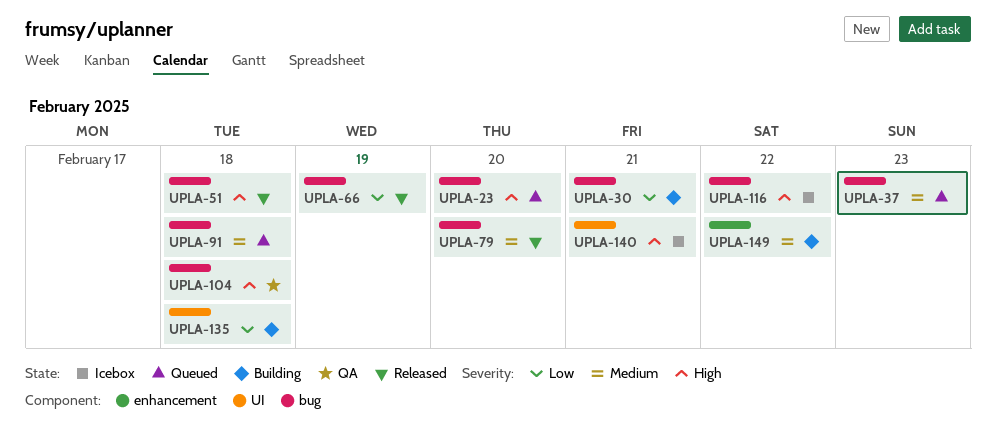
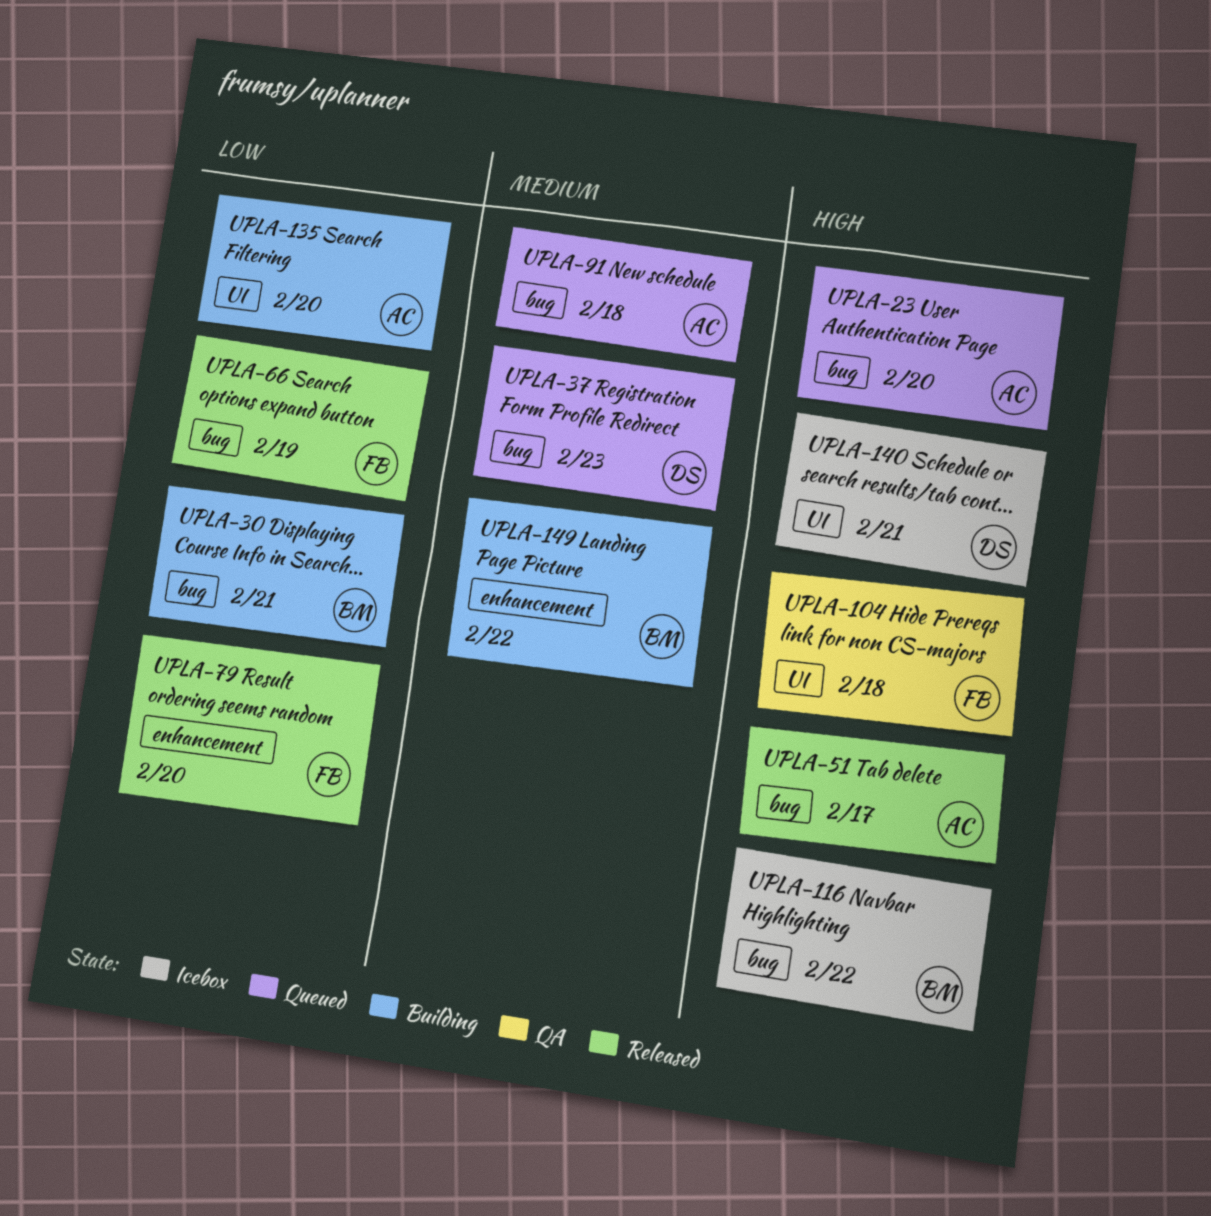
UPLA-51, due: Feb 18 -> Feb 17
UPLA-79, priority: Medium -> Low
UPLA-79, label: bug -> enhancement
UPLA-104, label: bug -> UI
UPLA-135, due: Feb 18 -> Feb 20

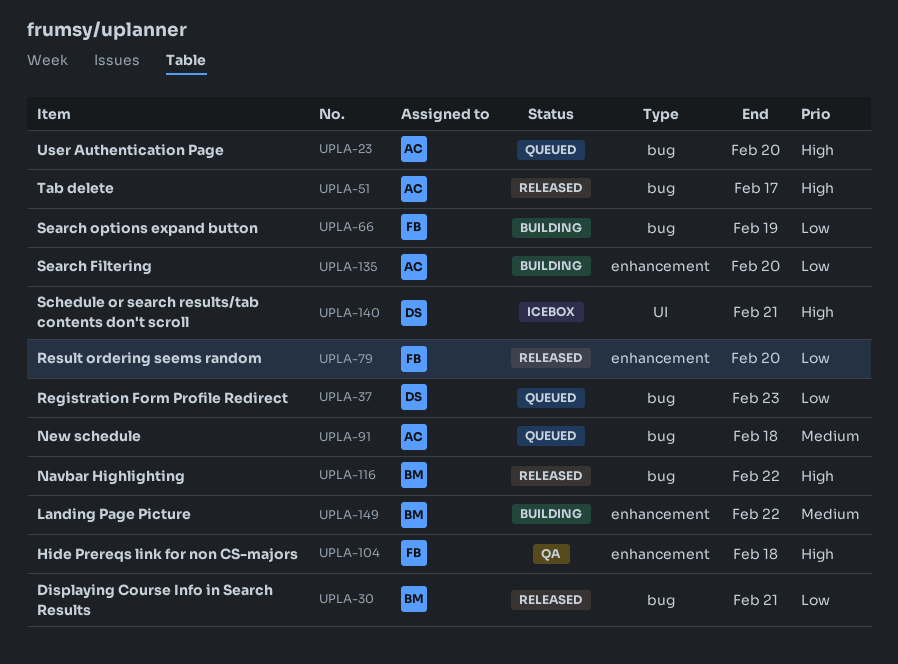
UPLA-30, status: Building -> Released
UPLA-37, priority: Medium -> Low
UPLA-66, status: Released -> Building
UPLA-104, label: UI -> enhancement
UPLA-116, status: Icebox -> Released
UPLA-135, label: UI -> enhancement

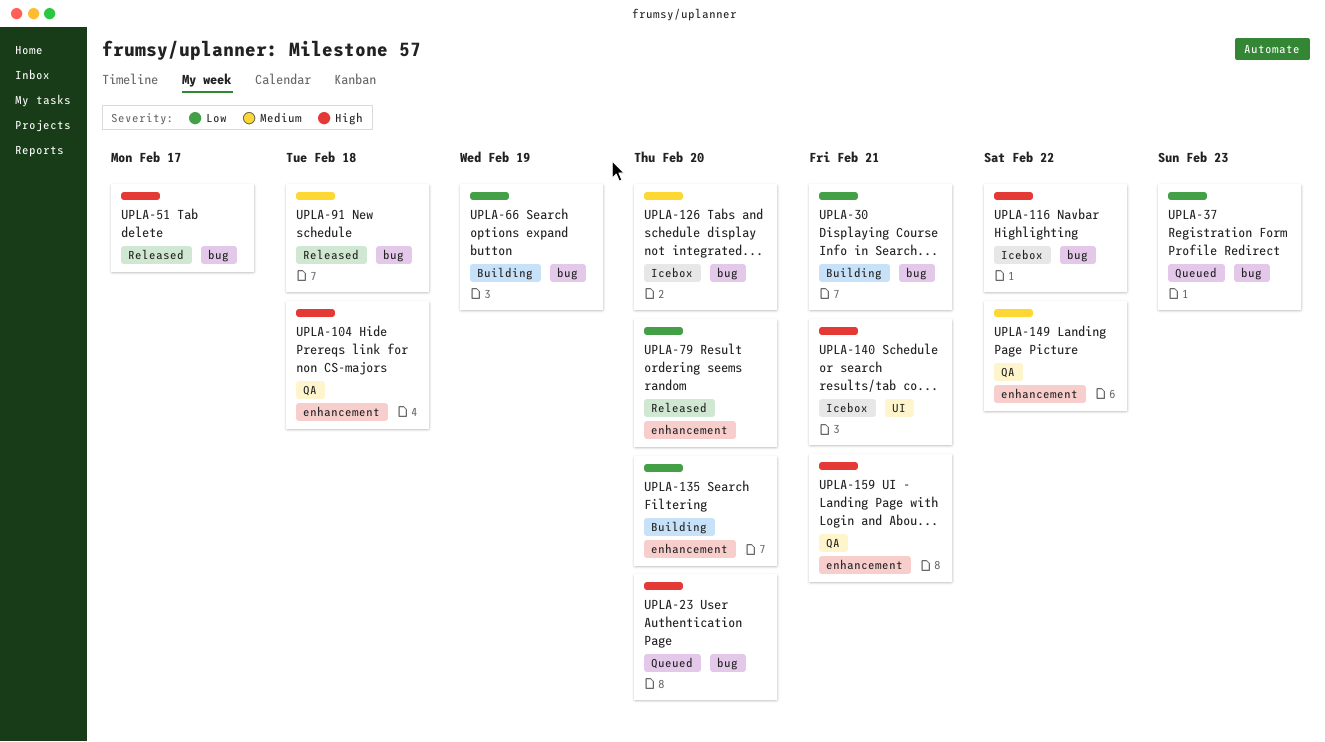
UPLA-30, status: Released -> Building
UPLA-91, status: Queued -> Released
UPLA-116, status: Released -> Icebox
UPLA-126: none -> present
UPLA-149, status: Building -> QA
UPLA-159: none -> present

